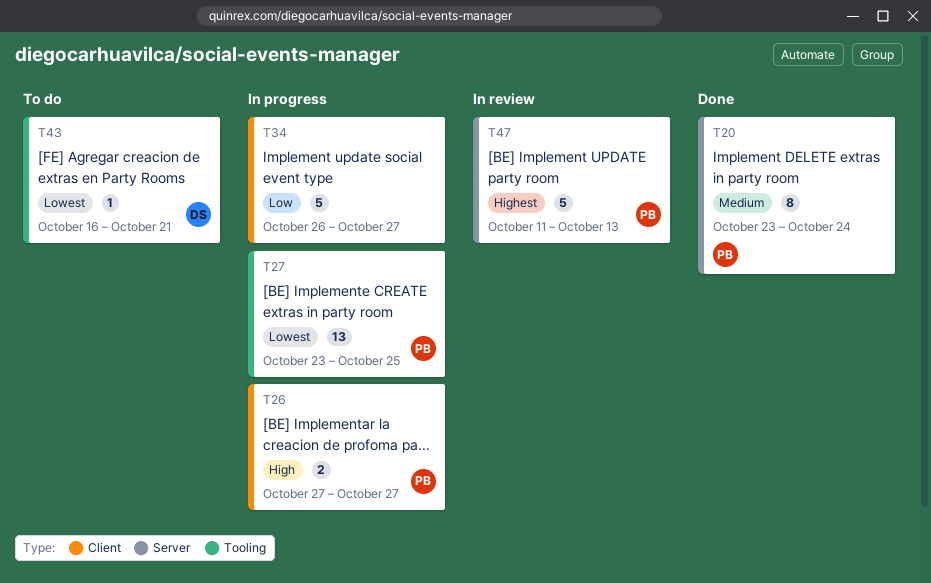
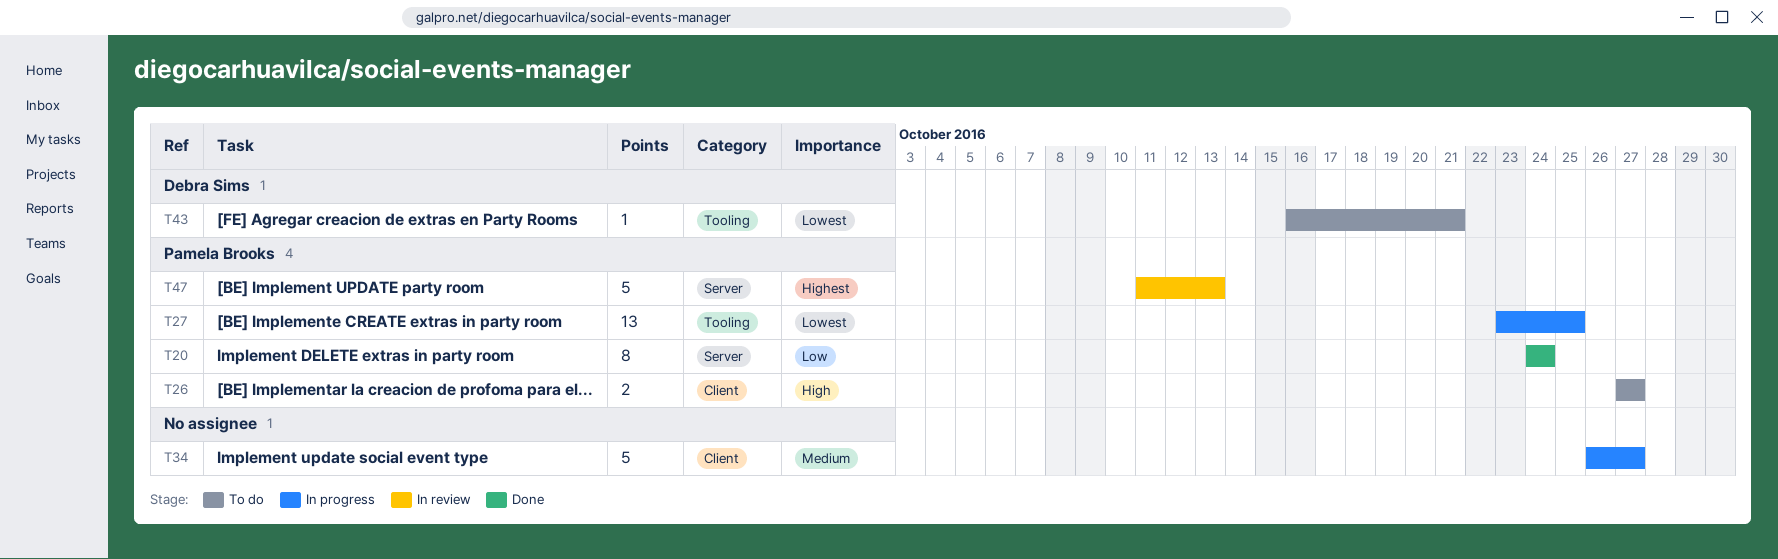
T20, priority: Medium -> Low
T20, start: Oct 23 -> Oct 24
T26, status: In progress -> To do
T34, priority: Low -> Medium

